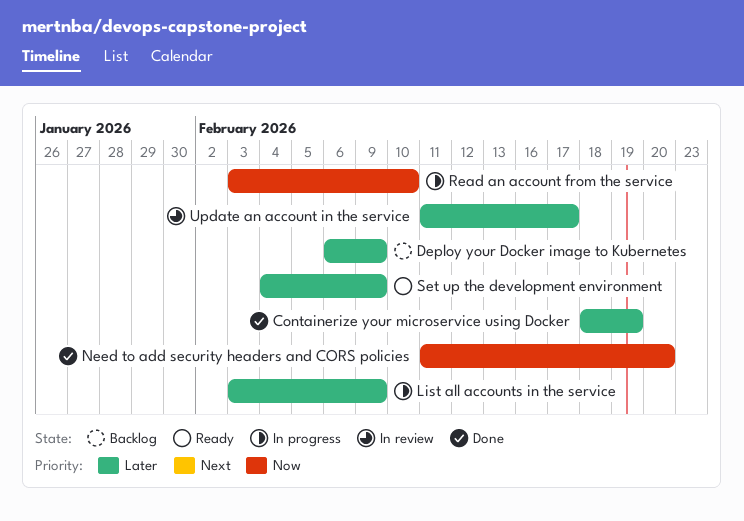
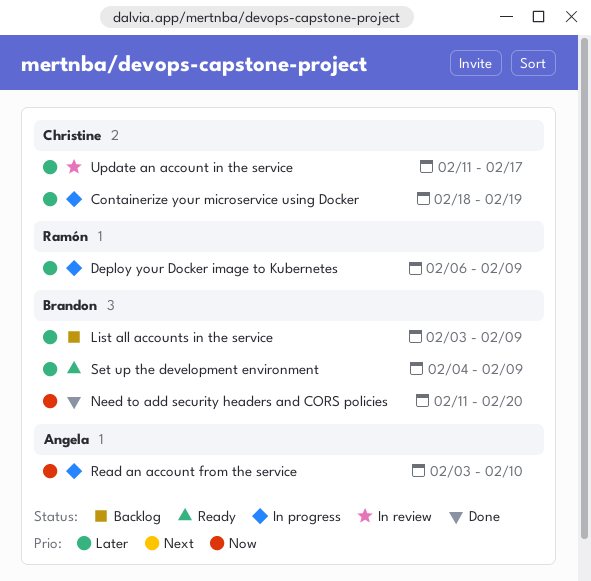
Containerize your microservice using Docker, status: Done -> In progress
Deploy your Docker image to Kubernetes, status: Backlog -> In progress
List all accounts in the service, status: In progress -> Backlog

